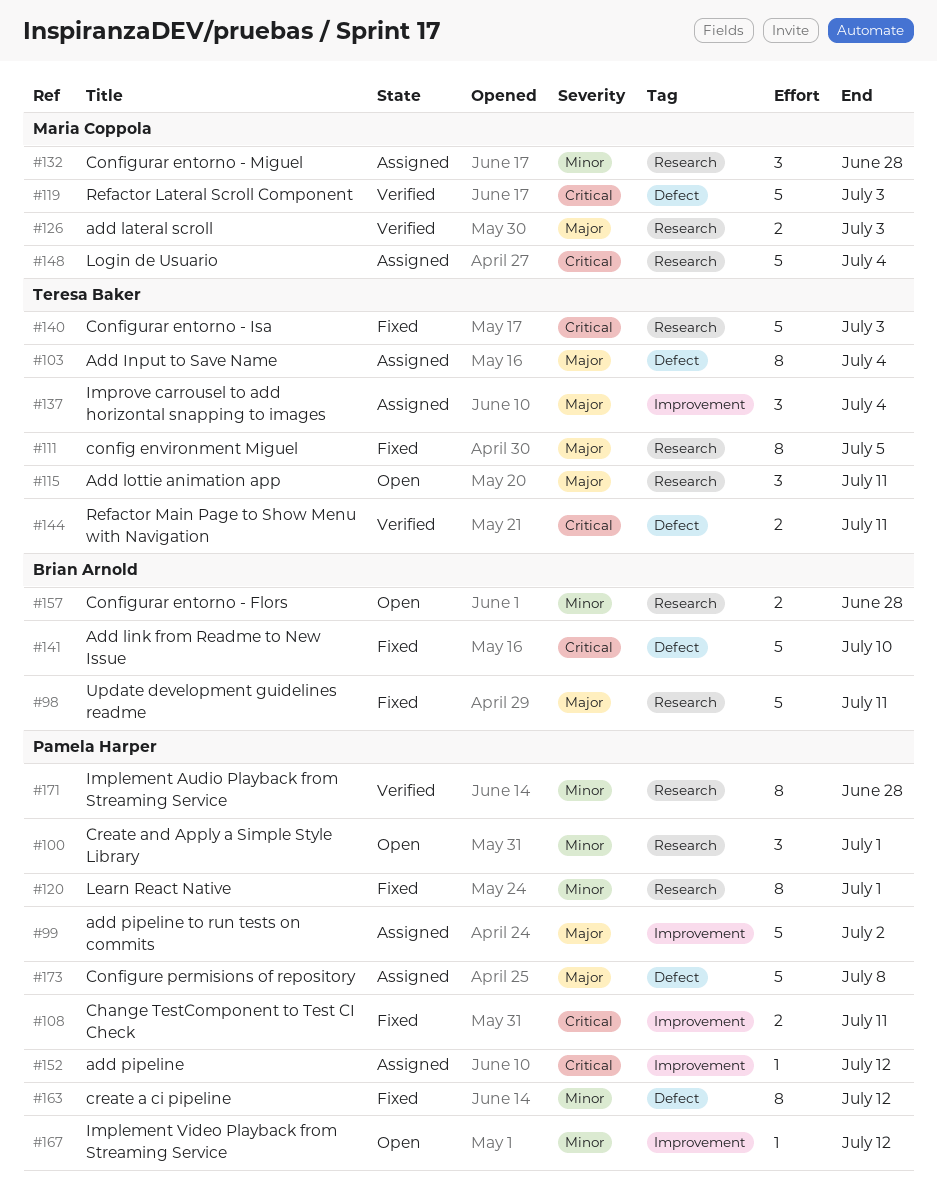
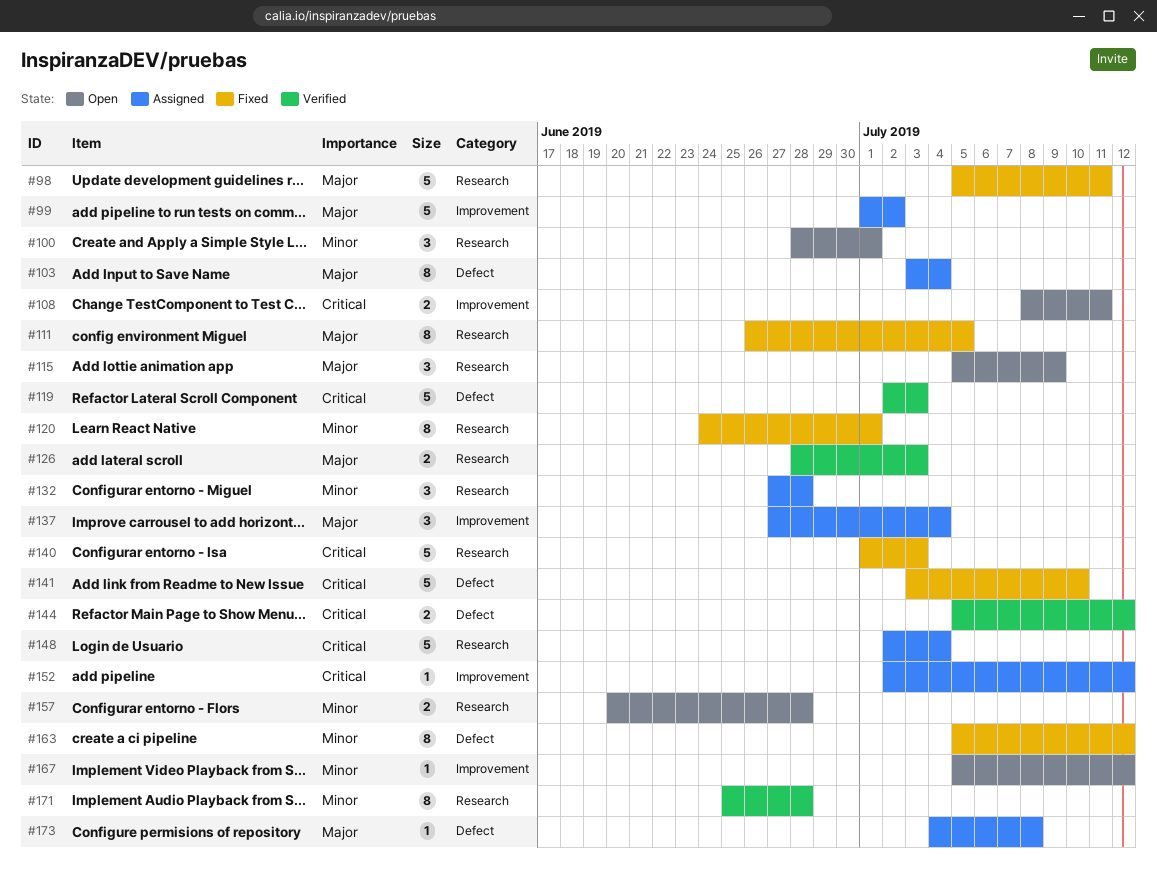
#108, status: Fixed -> Open
#115, due: Jul 11 -> Jul 9
#144, due: Jul 11 -> Jul 12
#173, estimate: 5 -> 1

